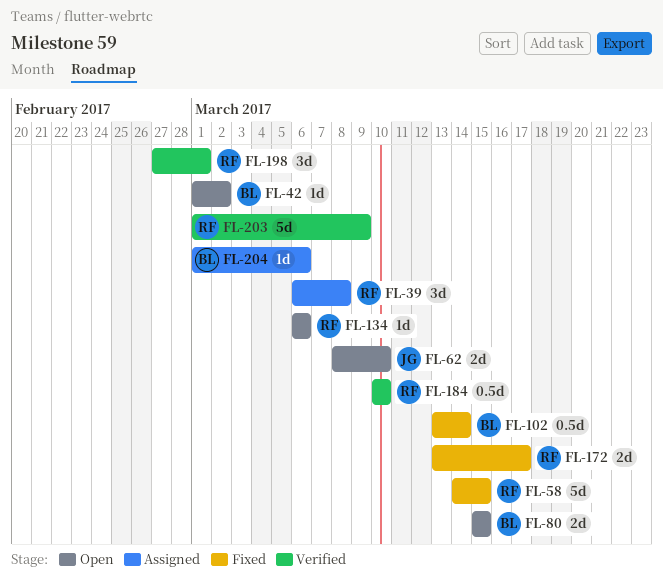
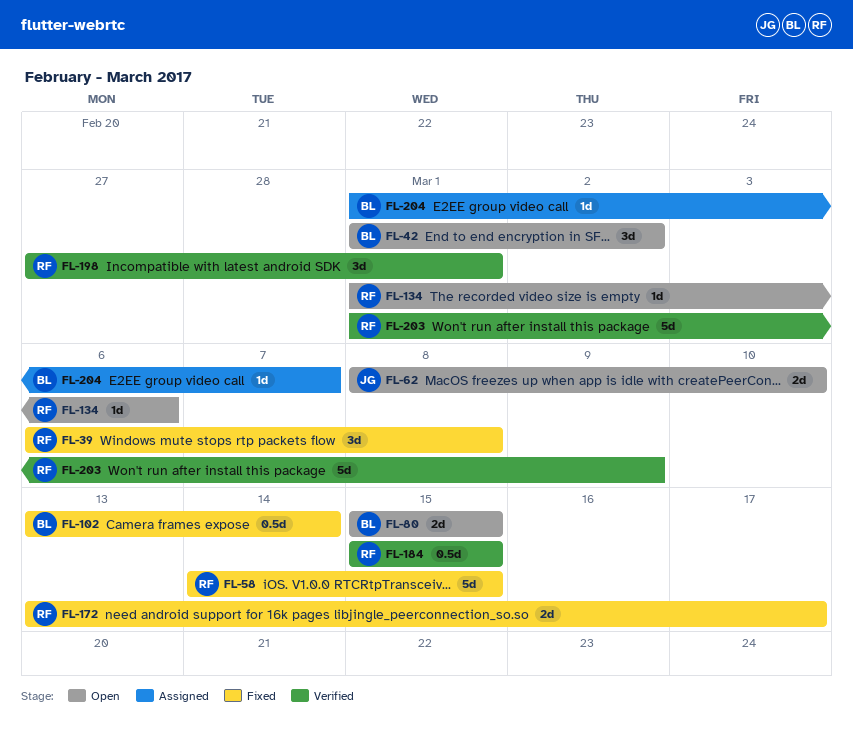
FL-39, status: Assigned -> Fixed
FL-42, estimate: 1d -> 3d
FL-134, start: Mar 6 -> Mar 1
FL-184, start: Mar 10 -> Mar 15
FL-184, due: Mar 10 -> Mar 15
FL-204, due: Mar 6 -> Mar 7

